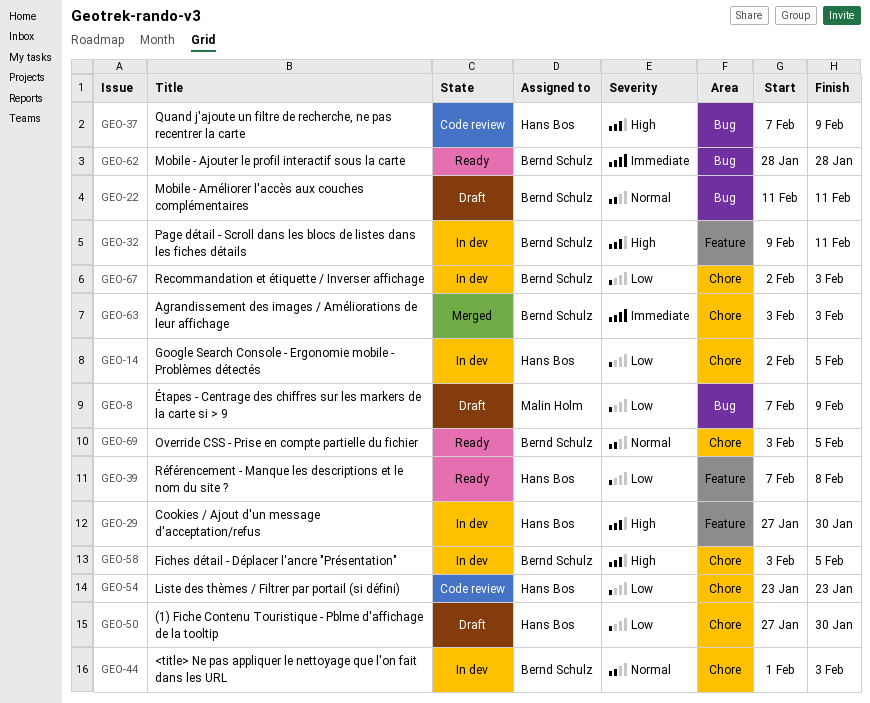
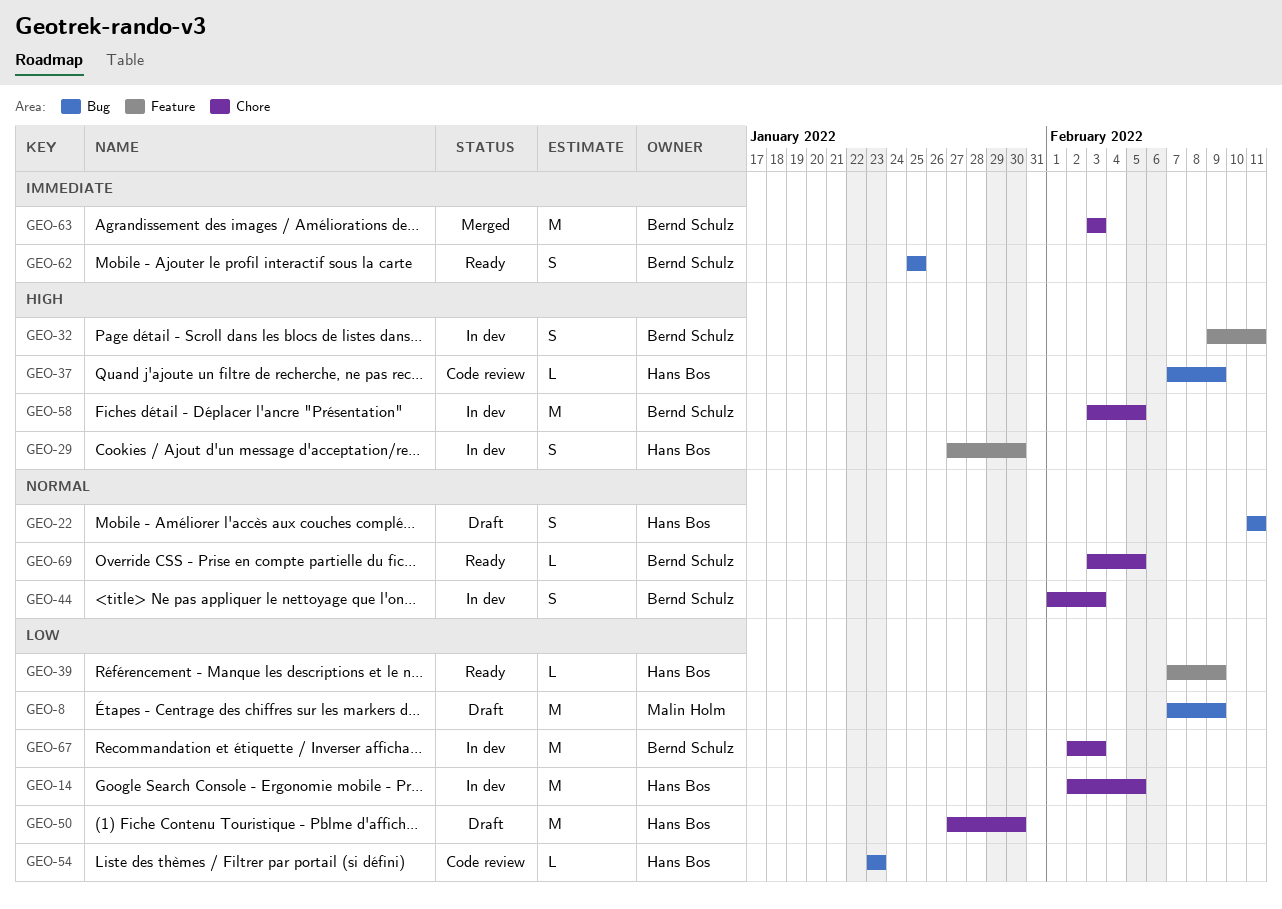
GEO-22, owner: Bernd Schulz -> Hans Bos
GEO-39, due: Feb 8 -> Feb 9
GEO-54, label: Chore -> Bug
GEO-62, start: Jan 28 -> Jan 25
GEO-62, due: Jan 28 -> Jan 25

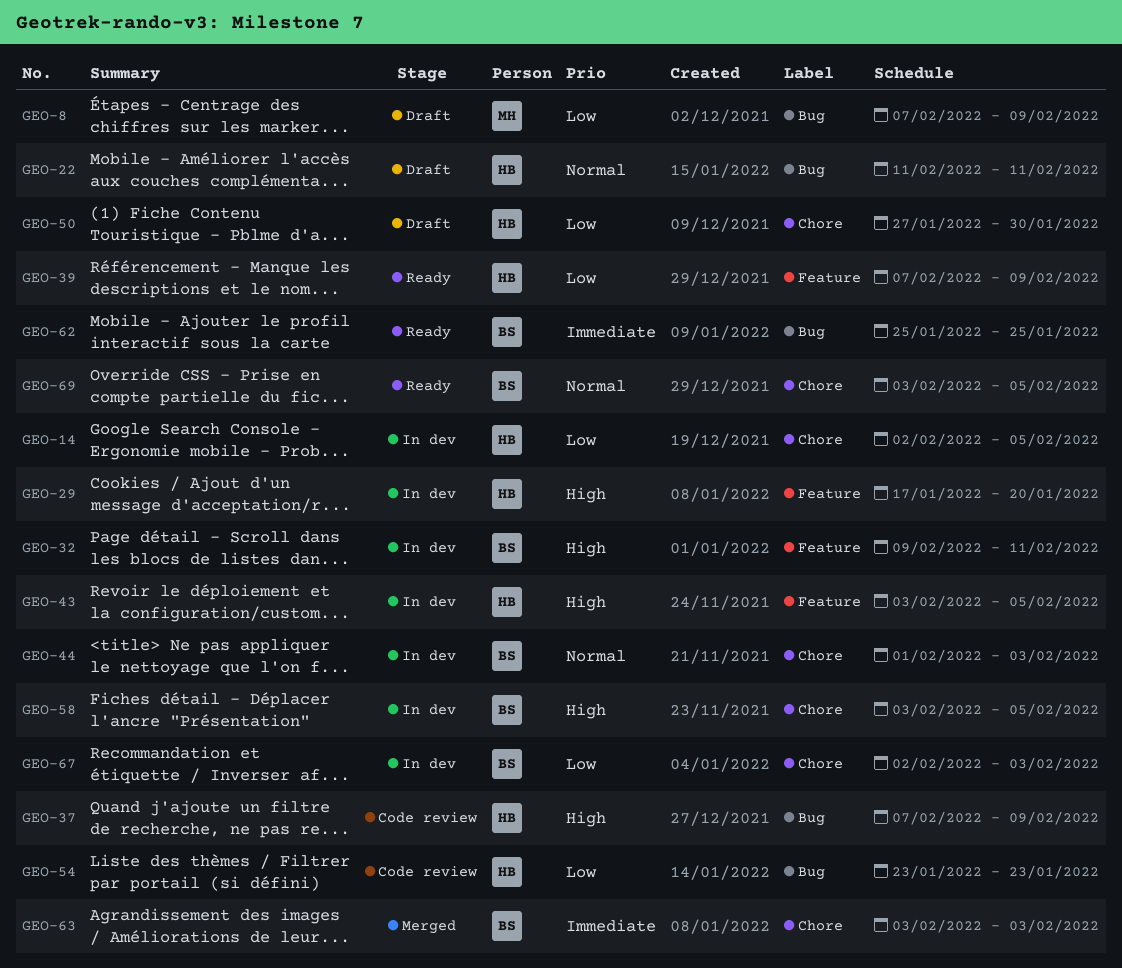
GEO-29, start: Jan 27 -> Jan 17
GEO-29, due: Jan 30 -> Jan 20
GEO-43: none -> present

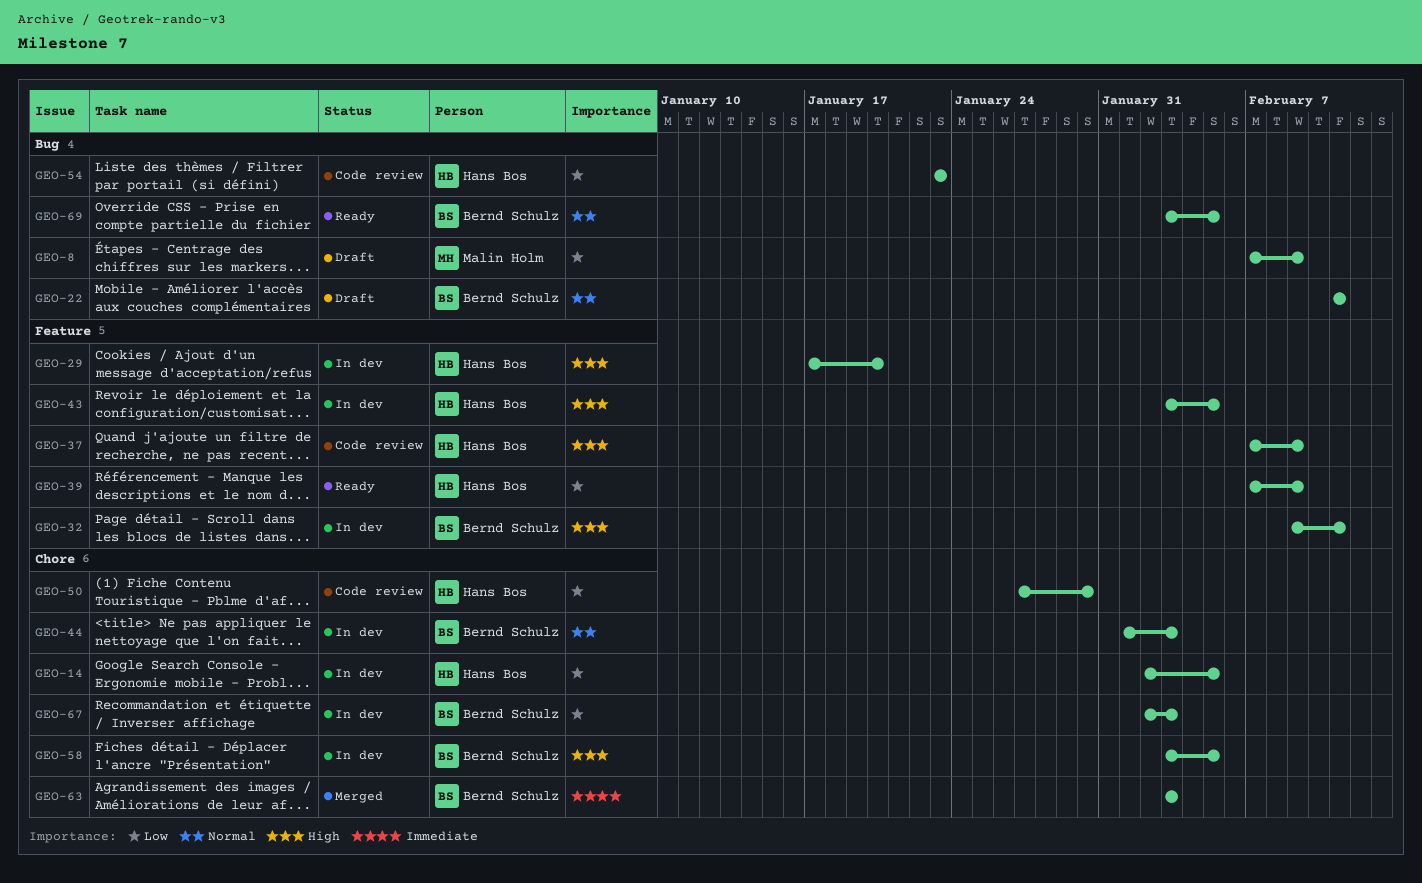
GEO-22, owner: Hans Bos -> Bernd Schulz
GEO-37, label: Bug -> Feature
GEO-50, status: Draft -> Code review
GEO-62: present -> none
GEO-69, label: Chore -> Bug

